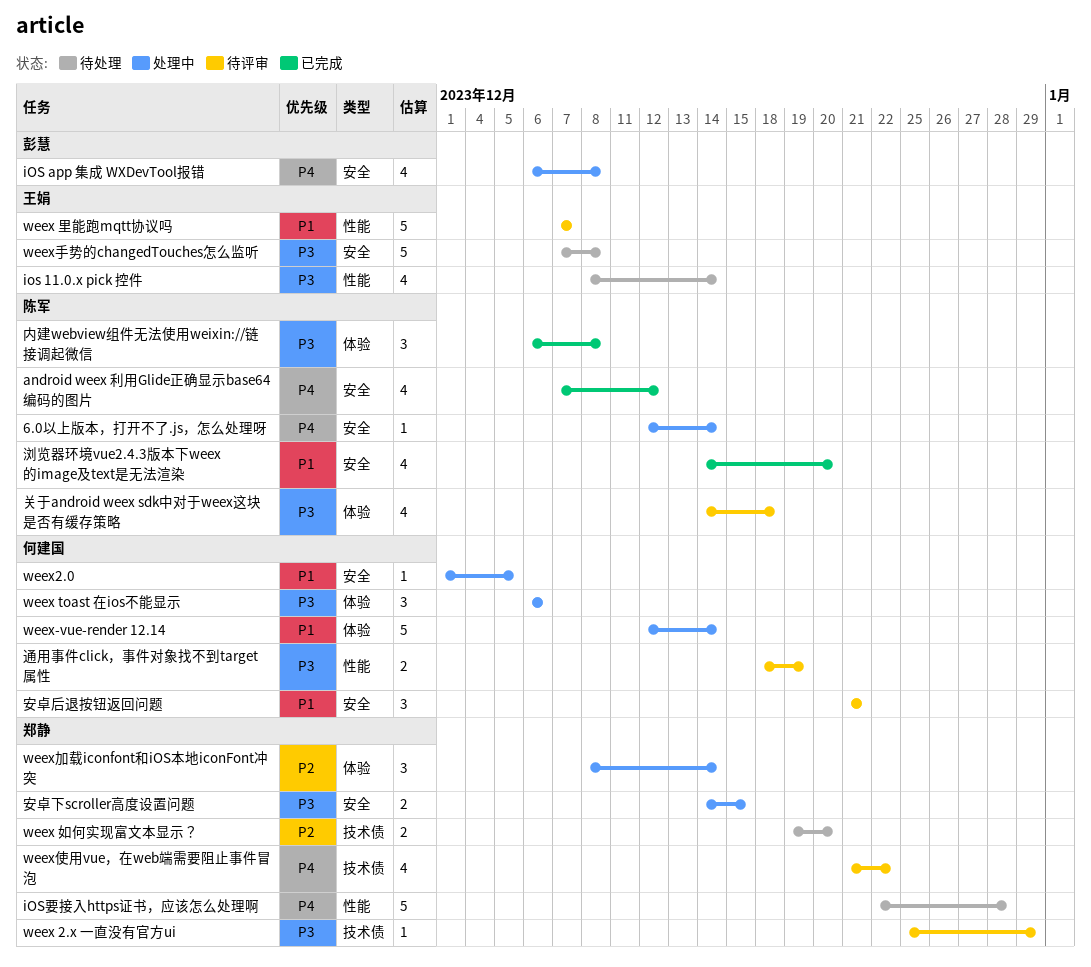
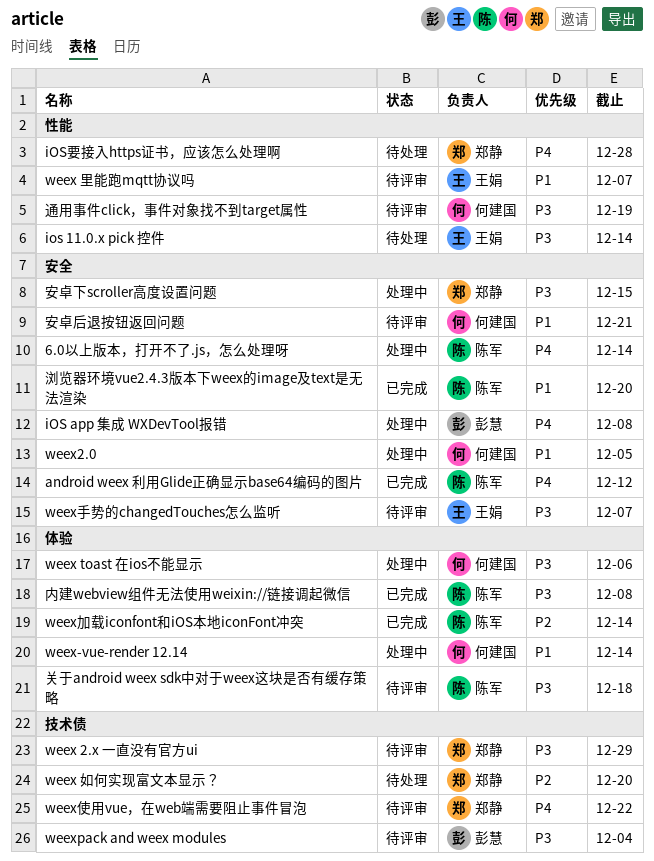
weexpack and weex modules: none -> present
weex加载iconfont和iOS本地iconFont冲突, status: 处理中 -> 已完成
weex加载iconfont和iOS本地iconFont冲突, owner: 郑静 -> 陈军
weex手势的changedTouches怎么监听, status: 待处理 -> 待评审
weex手势的changedTouches怎么监听, due: Dec 8 -> Dec 7

